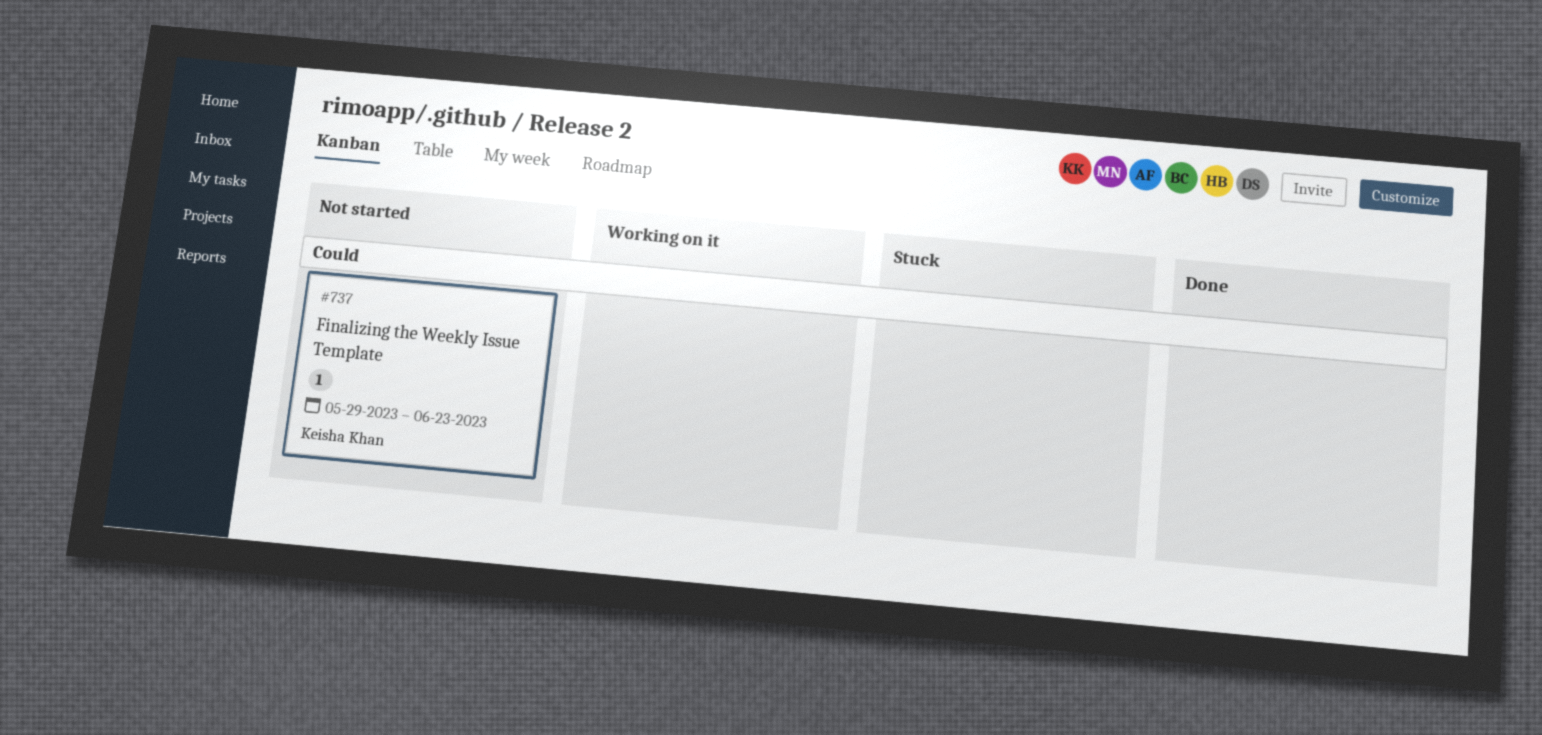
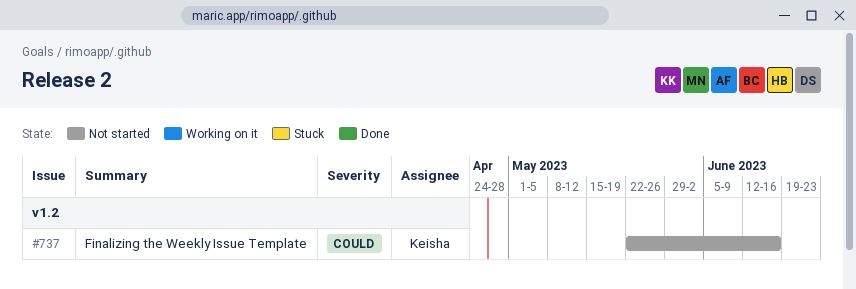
#737, start: May 29 -> May 22
#737, due: Jun 23 -> Jun 16

